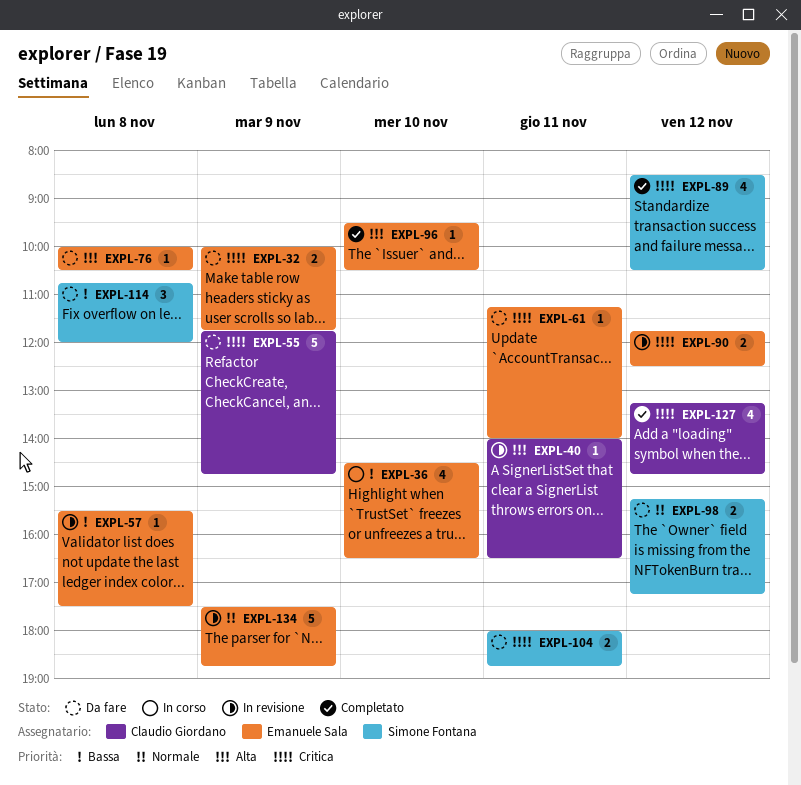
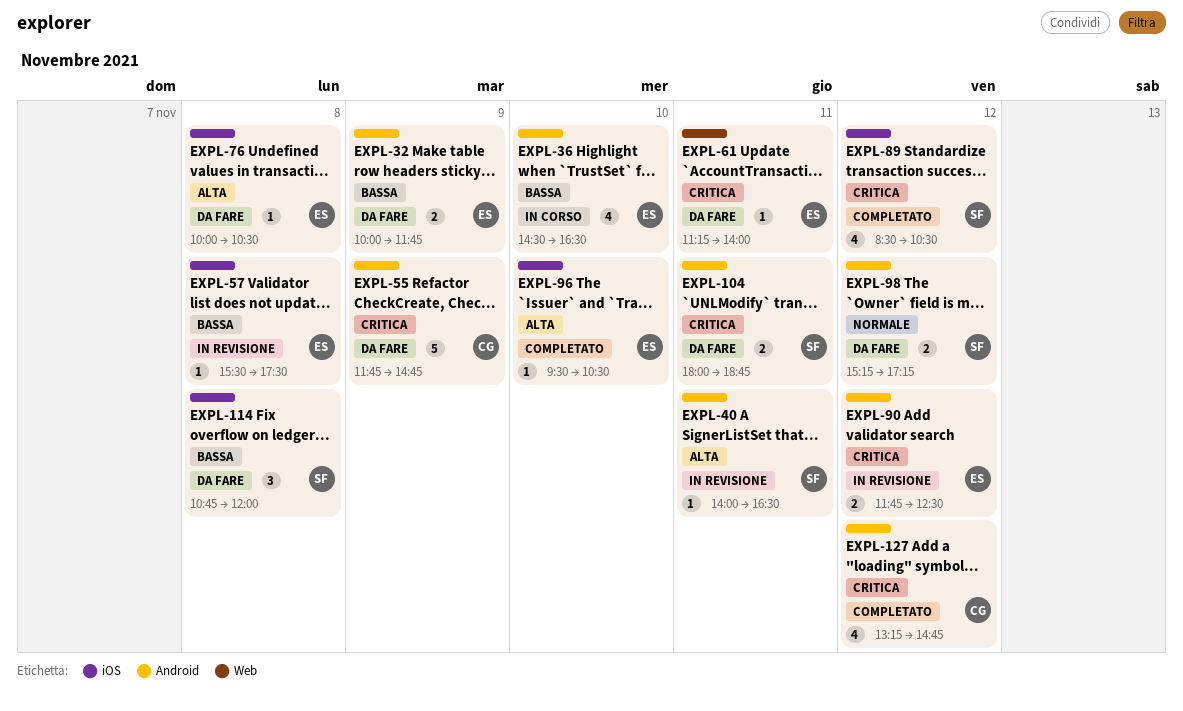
EXPL-32, priority: Critica -> Bassa
EXPL-40, owner: Claudio Giordano -> Simone Fontana
EXPL-134: present -> none

